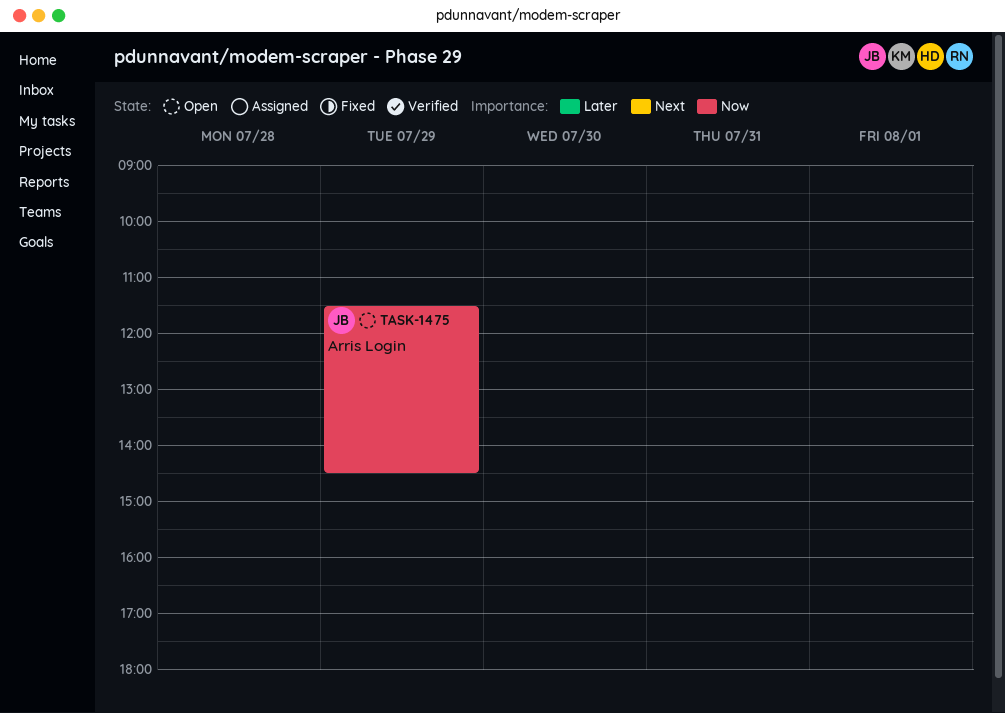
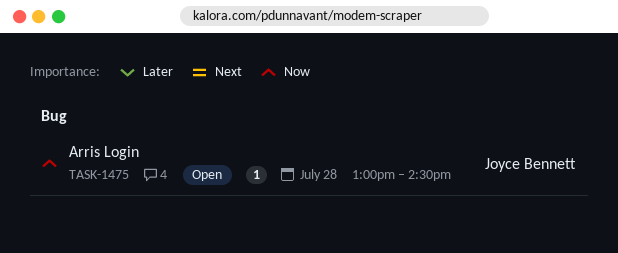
TASK-1475, day: Jul 29 -> Jul 28
TASK-1475, begins: 11:30 -> 13:00

